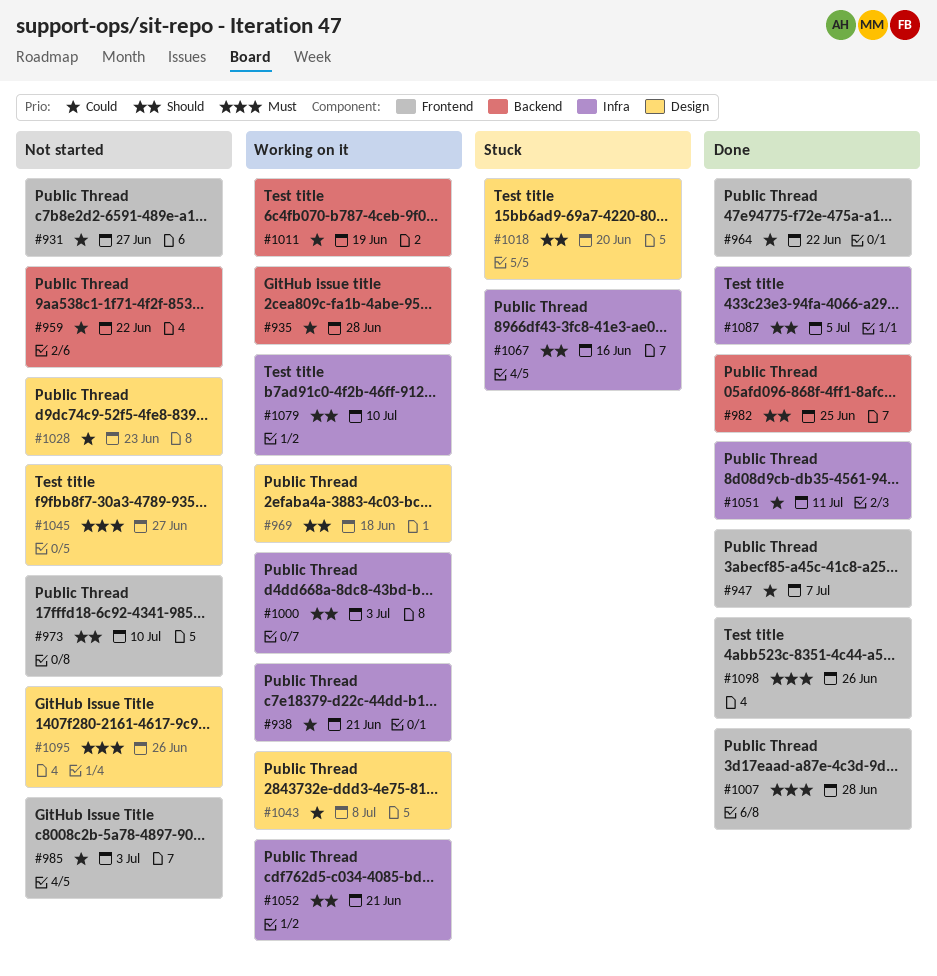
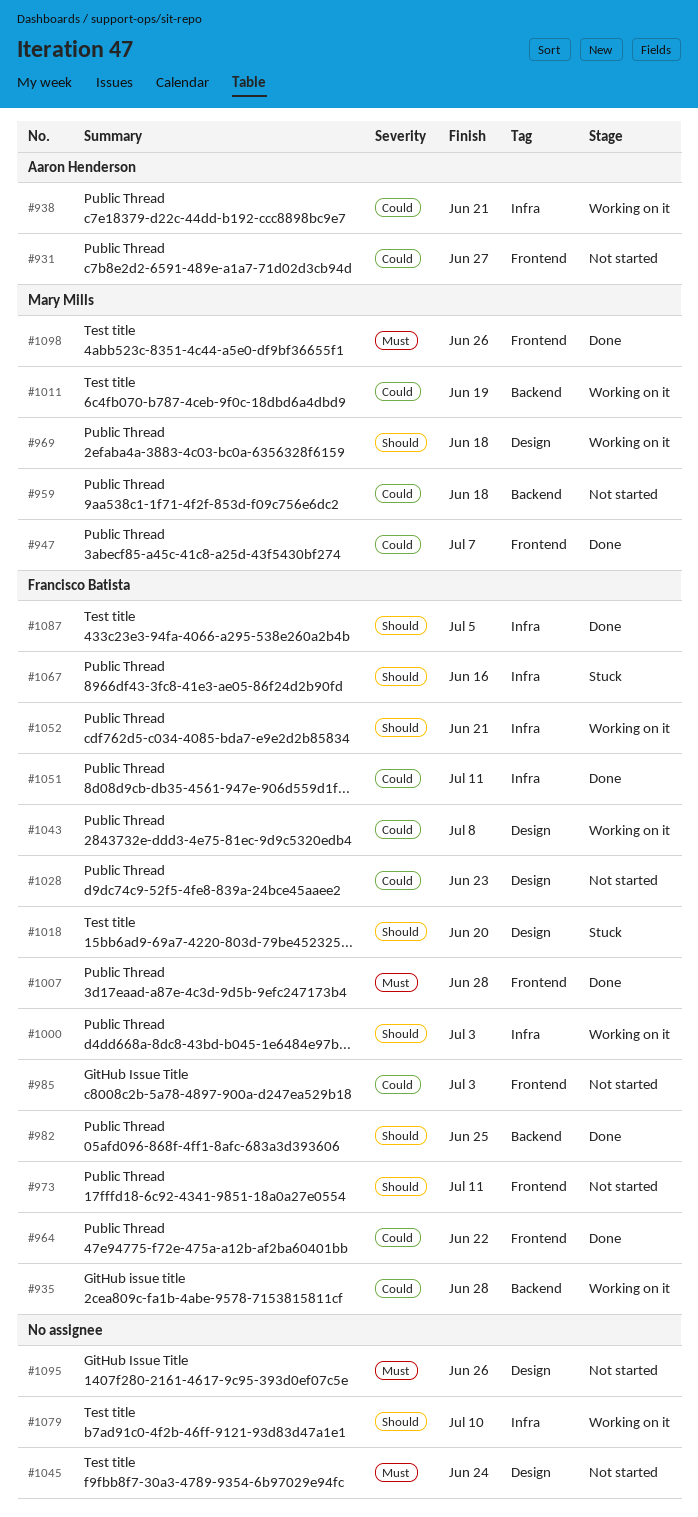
#959, due: Jun 22 -> Jun 18
#973, due: Jul 10 -> Jul 11
#1045, due: Jun 27 -> Jun 24

